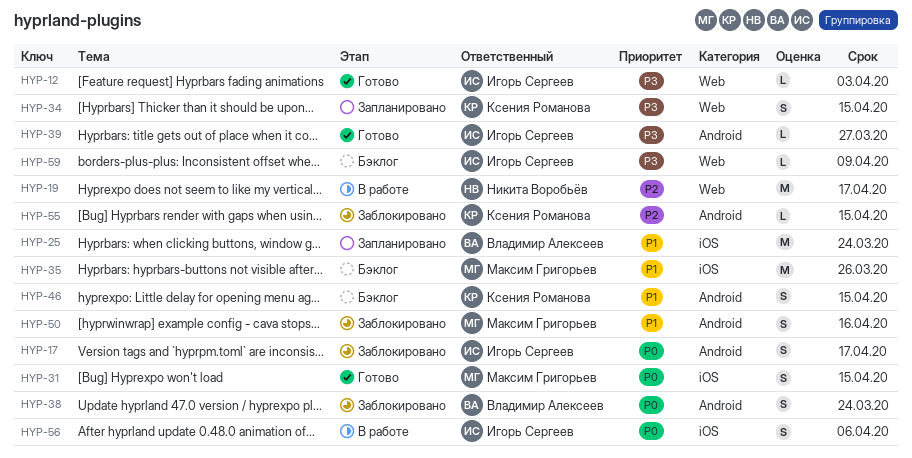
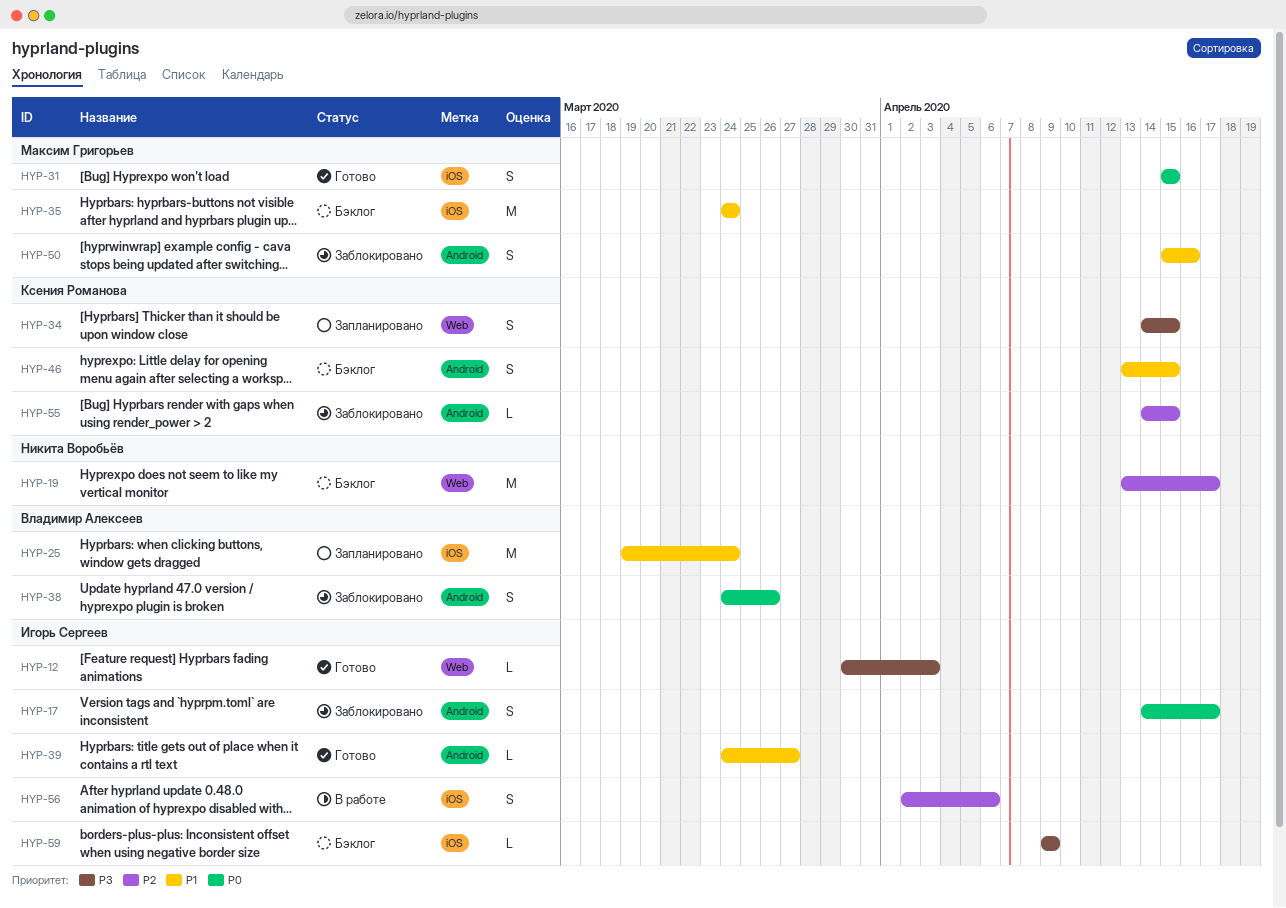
HYP-19, status: В работе -> Бэклог
HYP-35, due: Mar 26 -> Mar 24
HYP-38, due: Mar 24 -> Mar 26
HYP-39, priority: P3 -> P1
HYP-56, priority: P0 -> P2
HYP-59, label: Web -> iOS

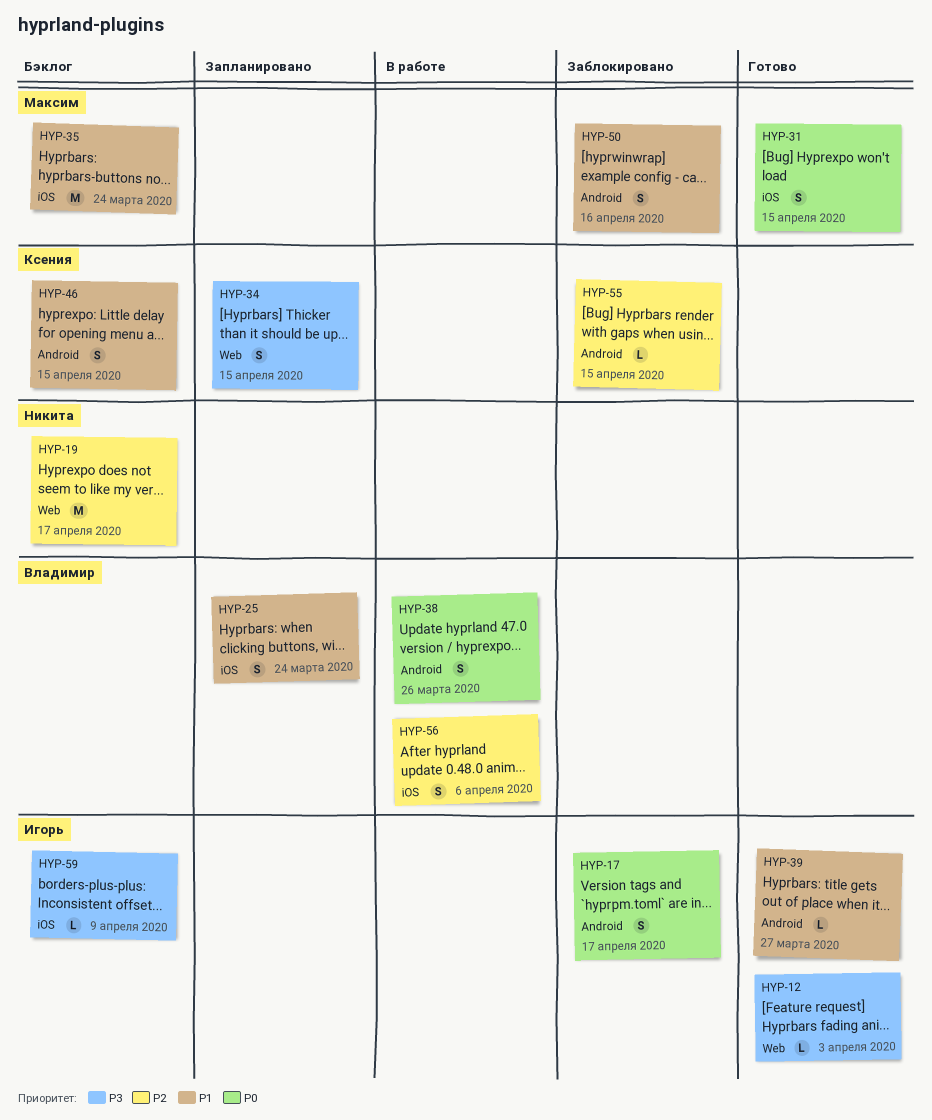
HYP-25, estimate: M -> S
HYP-38, status: Заблокировано -> В работе
HYP-56, owner: Игорь Сергеев -> Владимир Алексеев

